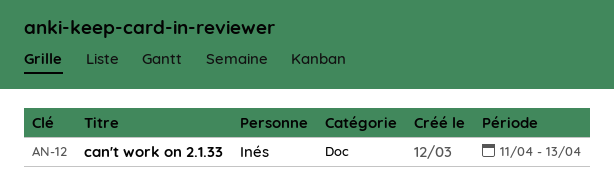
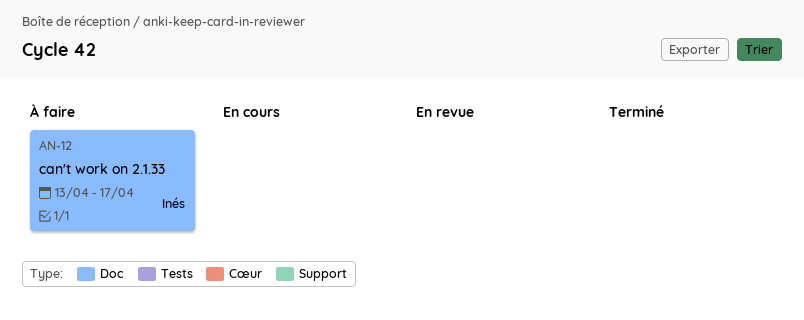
AN-12, start: Apr 11 -> Apr 13
AN-12, due: Apr 13 -> Apr 17

